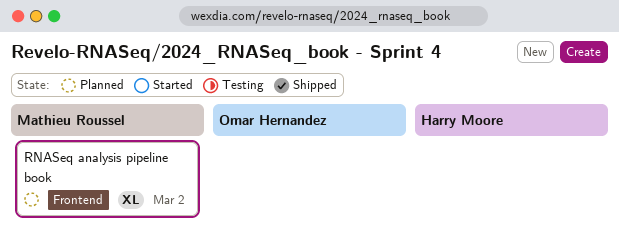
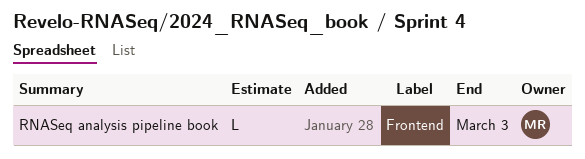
RNASeq analysis pipeline book, estimate: XL -> L
RNASeq analysis pipeline book, due: Mar 2 -> Mar 3

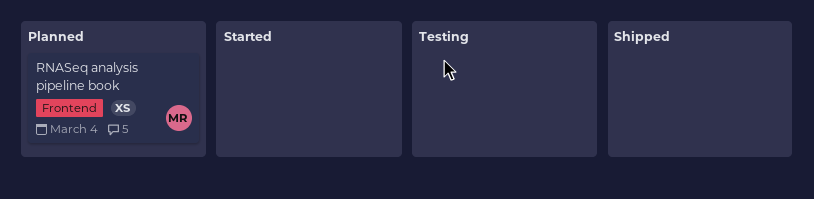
RNASeq analysis pipeline book, estimate: L -> XS
RNASeq analysis pipeline book, due: Mar 3 -> Mar 4

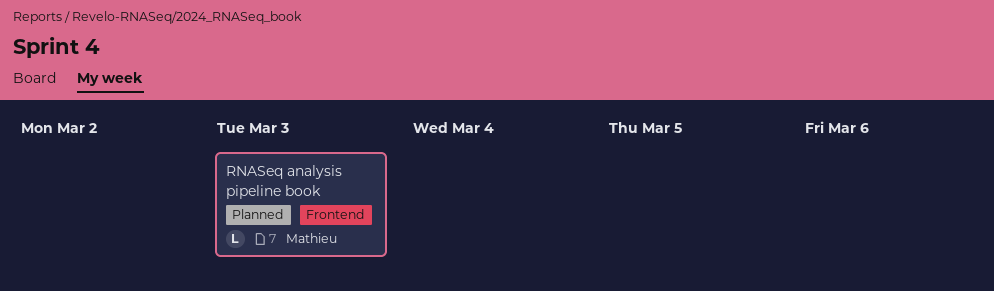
RNASeq analysis pipeline book, estimate: XS -> L
RNASeq analysis pipeline book, due: Mar 4 -> Mar 3

